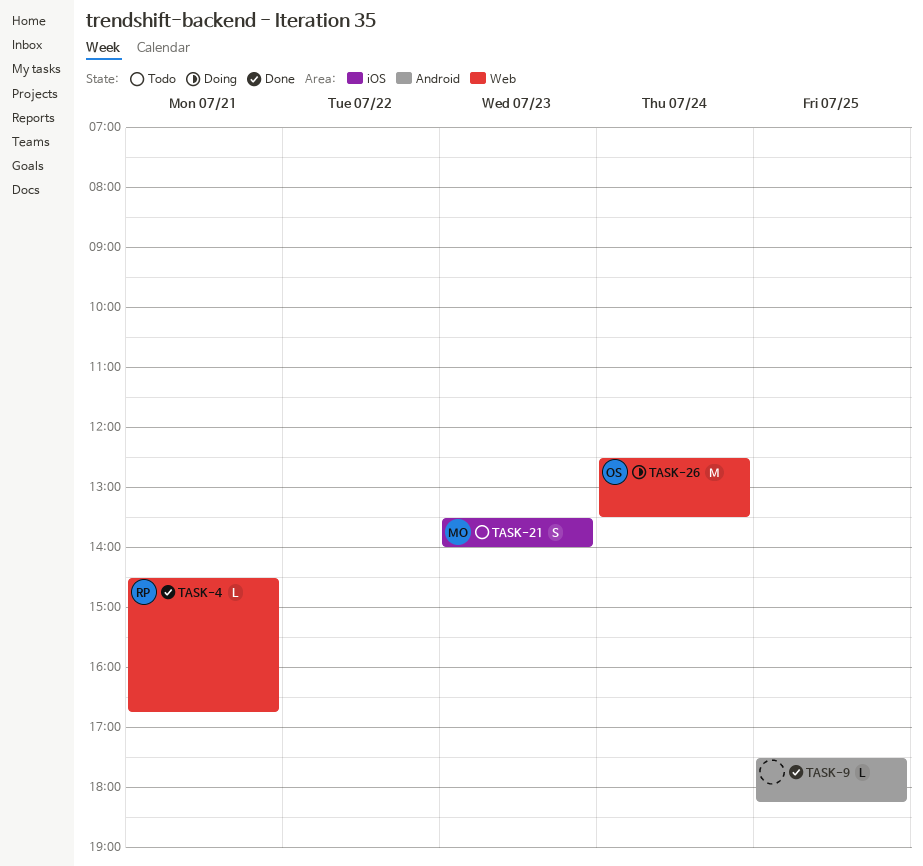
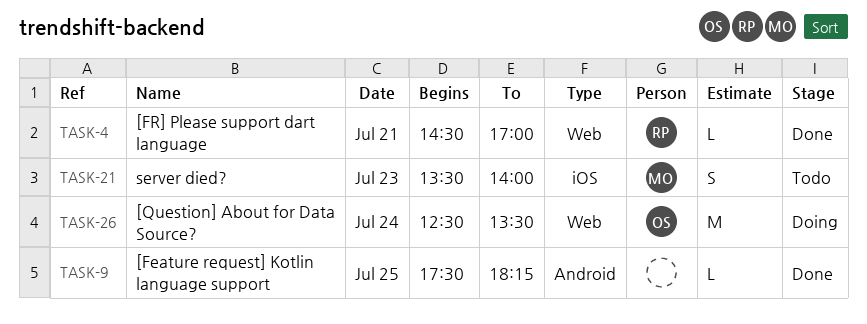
TASK-4, ends: 16:45 -> 17:00

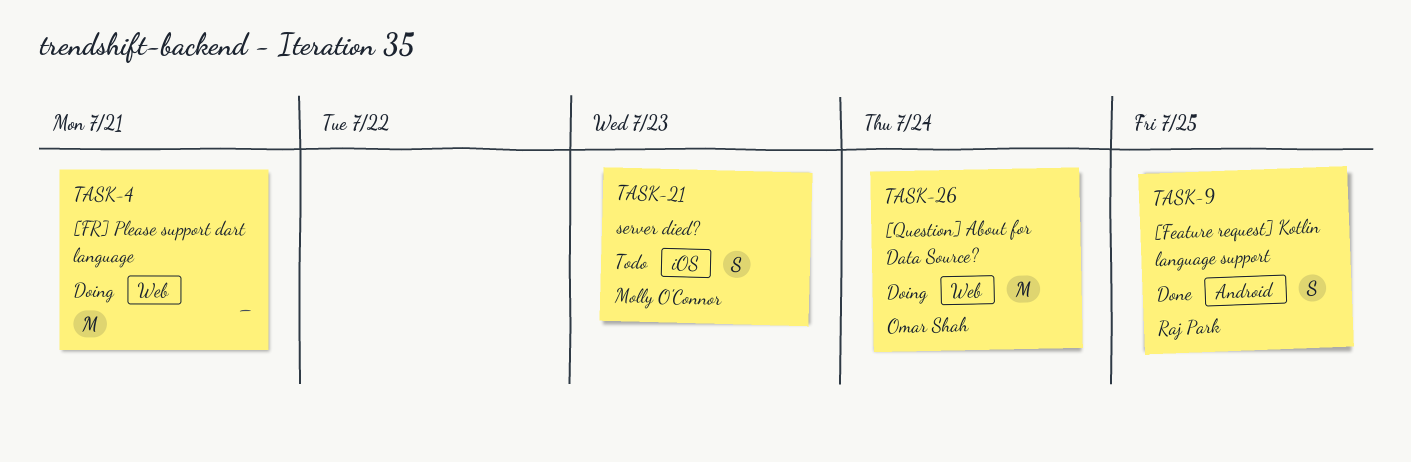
TASK-4, status: Done -> Doing
TASK-4, owner: Raj Park -> none
TASK-4, estimate: L -> M
TASK-9, owner: none -> Raj Park
TASK-9, estimate: L -> S

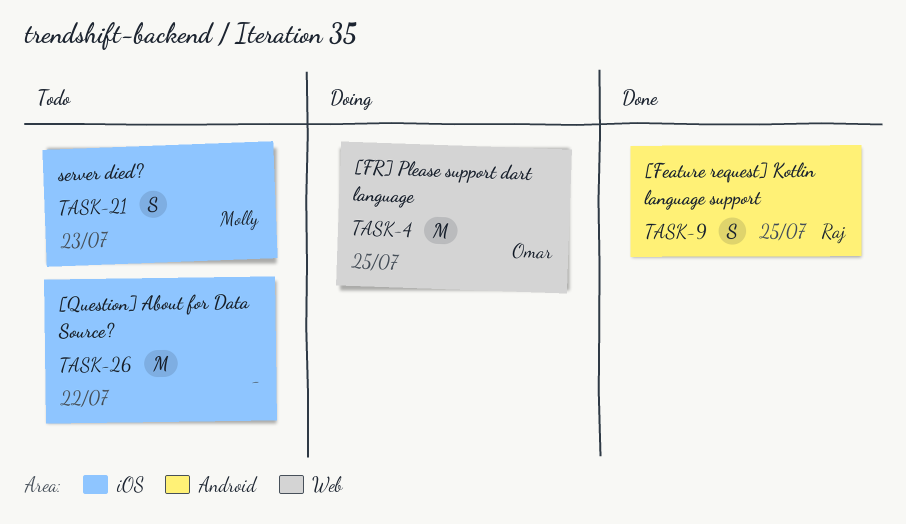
TASK-4, owner: none -> Omar Shah
TASK-4, day: Jul 21 -> Jul 25
TASK-26, status: Doing -> Todo
TASK-26, owner: Omar Shah -> none
TASK-26, label: Web -> iOS
TASK-26, day: Jul 24 -> Jul 22

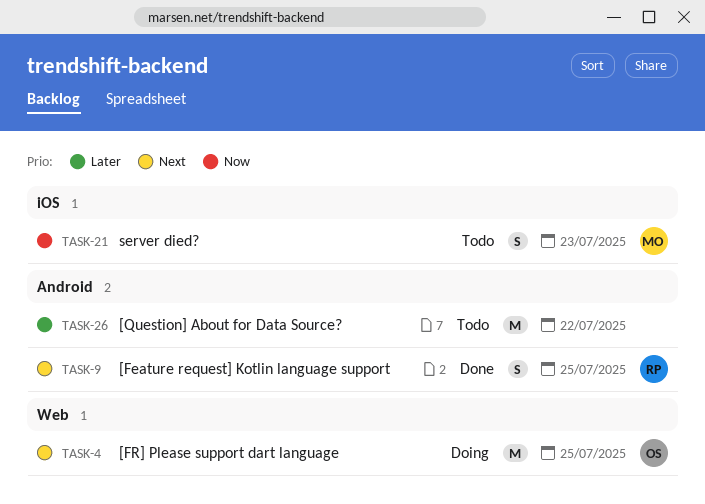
TASK-26, label: iOS -> Android

